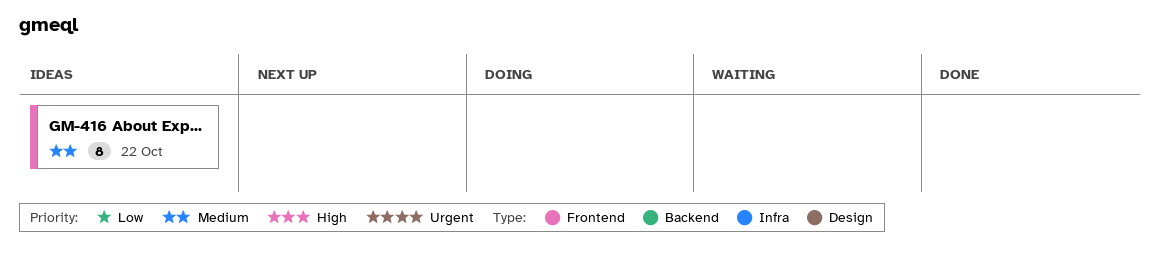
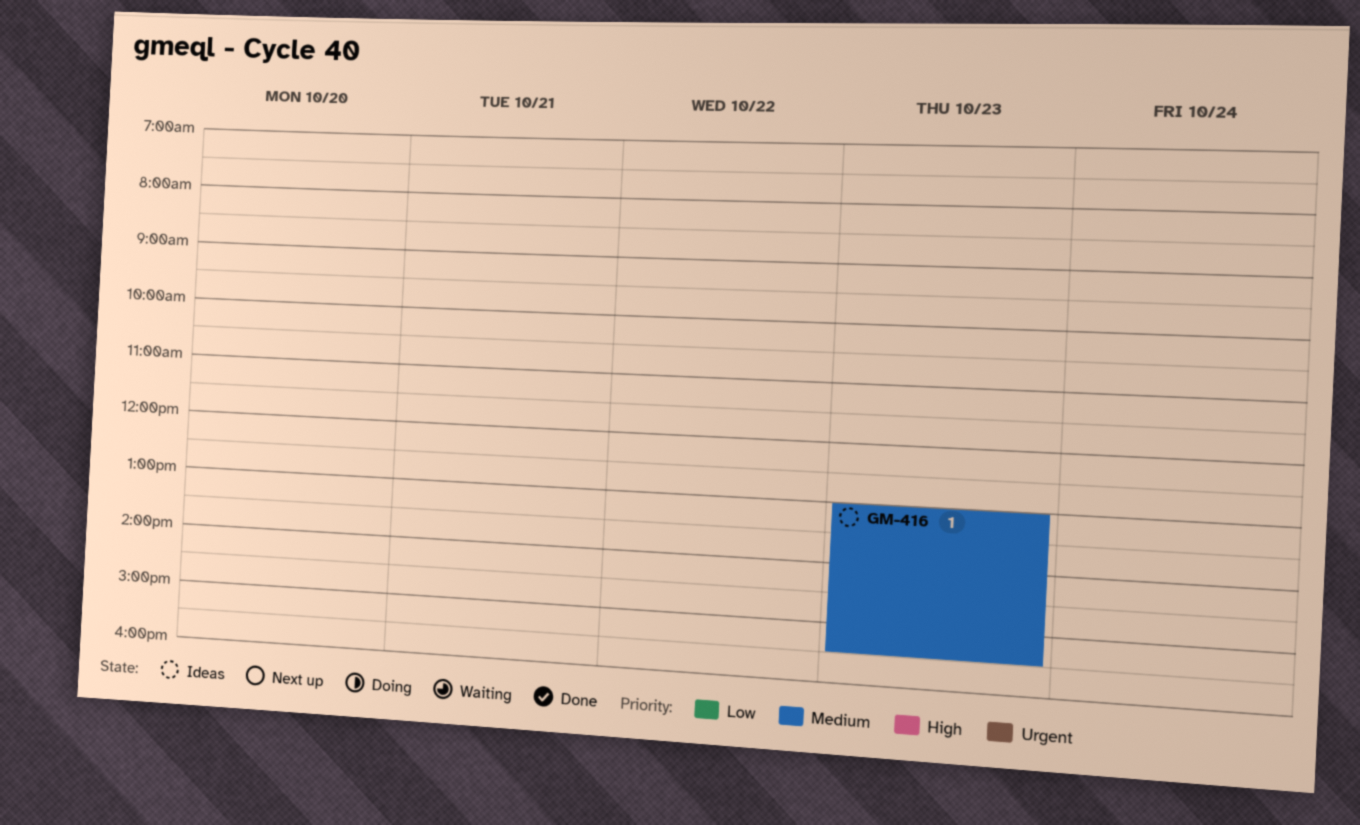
GM-416, estimate: 8 -> 1
GM-416, day: Oct 22 -> Oct 23

